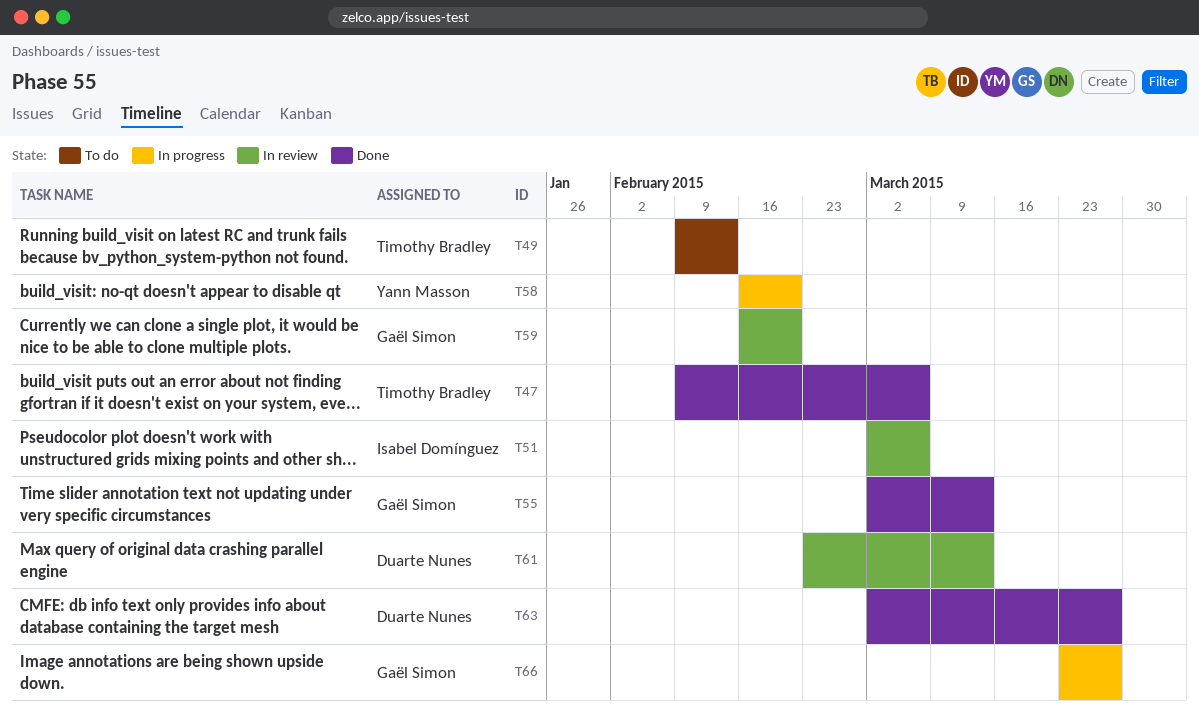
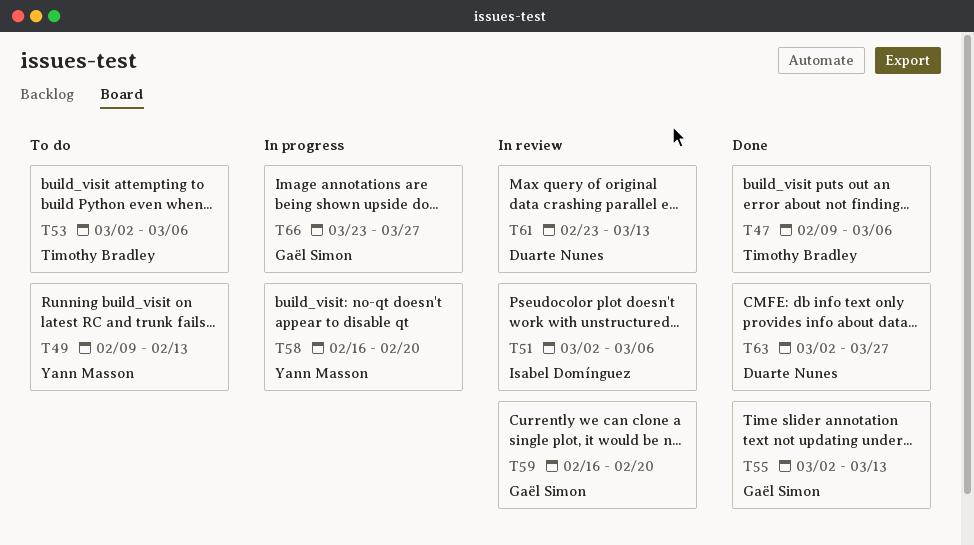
T49, owner: Timothy Bradley -> Yann Masson
T53: none -> present

